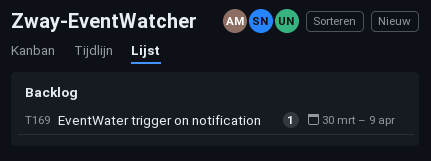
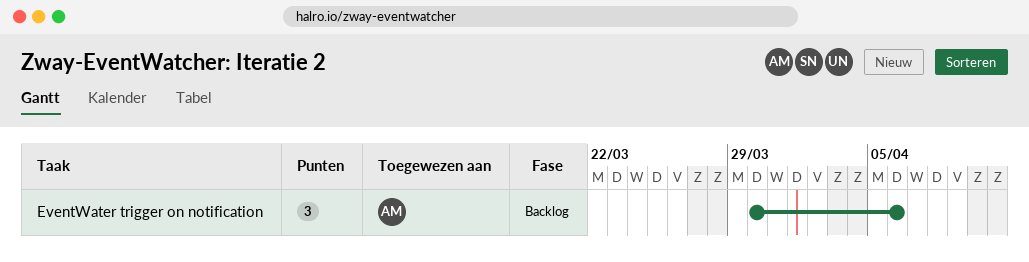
EventWater trigger on notification, estimate: 1 -> 3
EventWater trigger on notification, due: Apr 9 -> Apr 6

